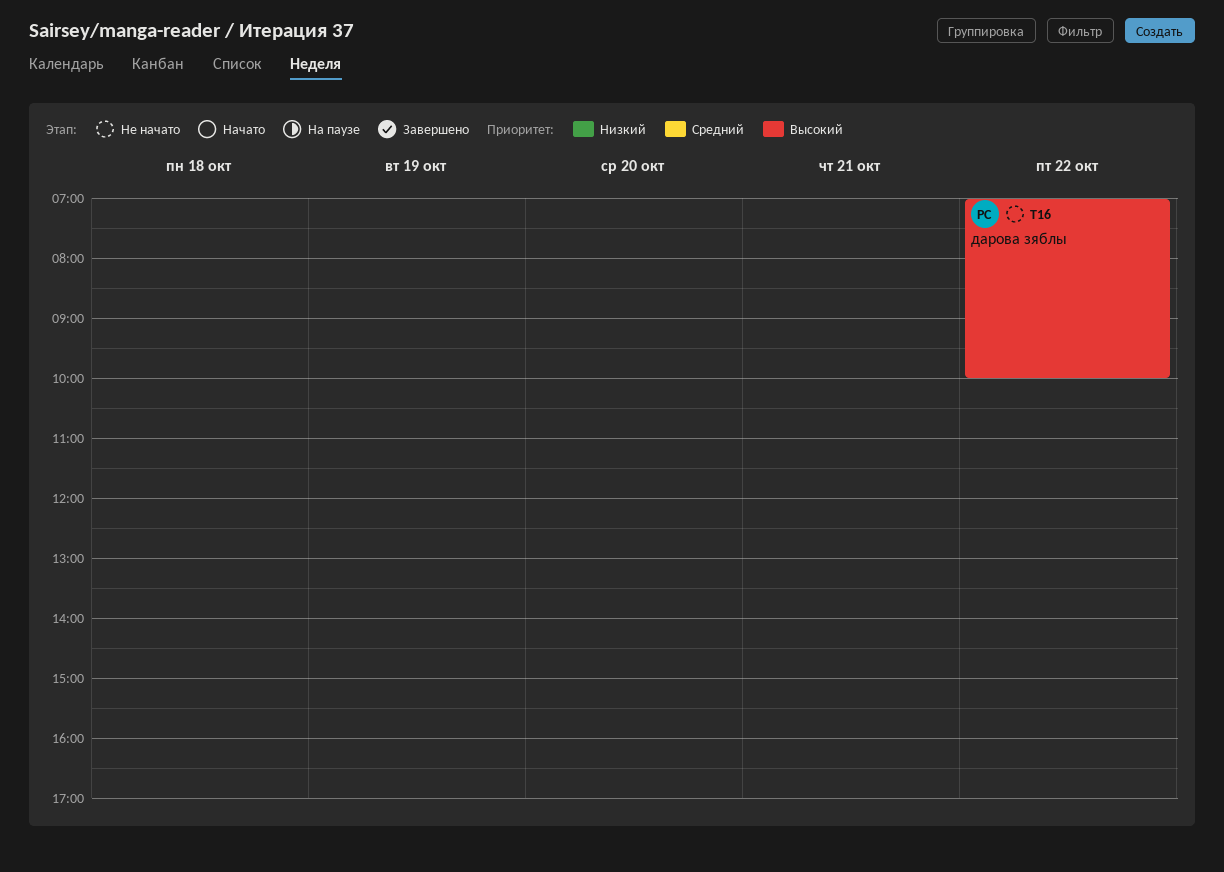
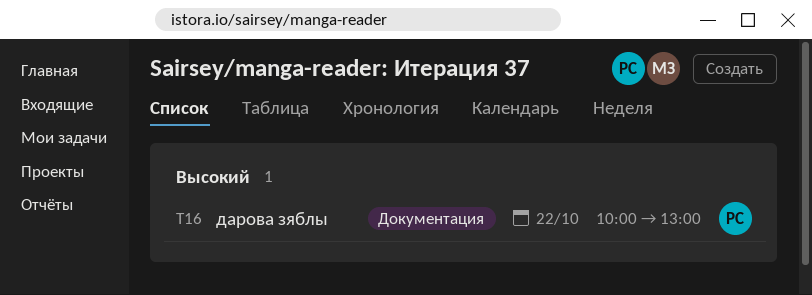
T16, begins: 07:00 -> 10:00
T16, ends: 10:00 -> 13:00

